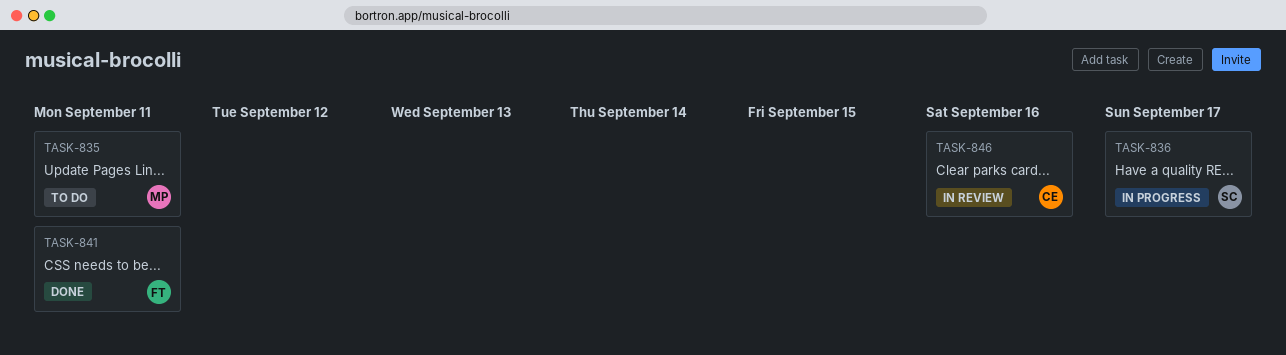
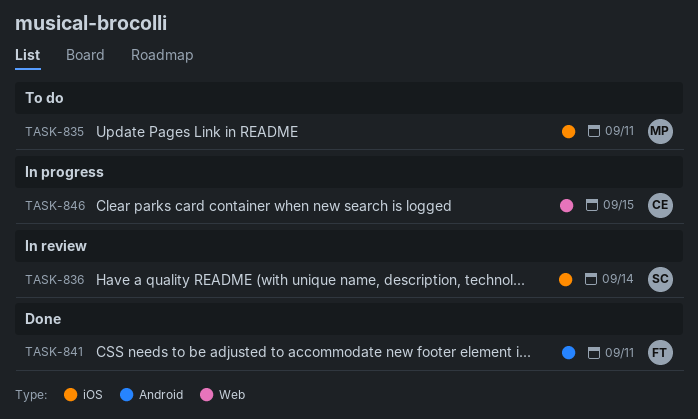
TASK-836, status: In progress -> In review
TASK-836, due: Sep 17 -> Sep 14
TASK-846, status: In review -> In progress
TASK-846, due: Sep 16 -> Sep 15

